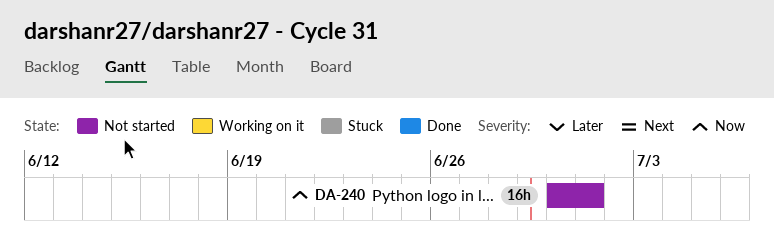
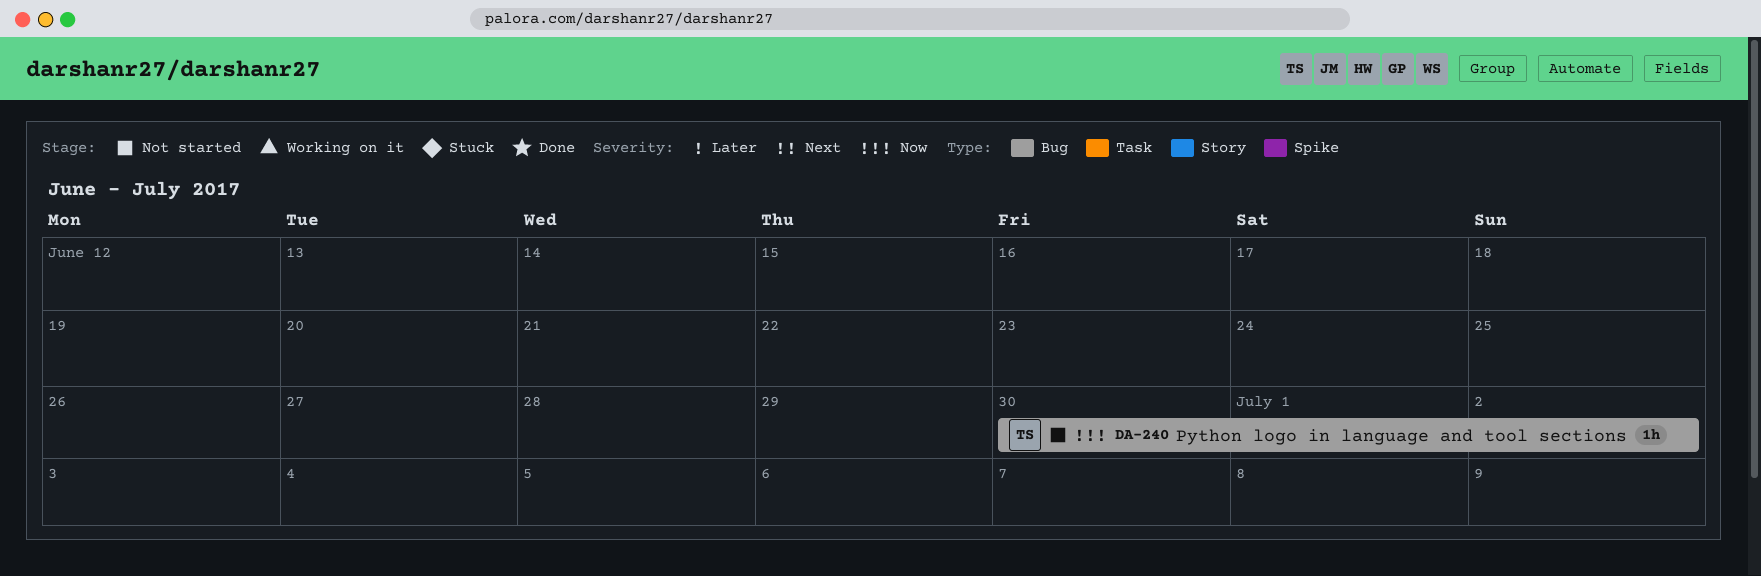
DA-240, estimate: 16h -> 1h
DA-240, due: Jul 1 -> Jul 2

